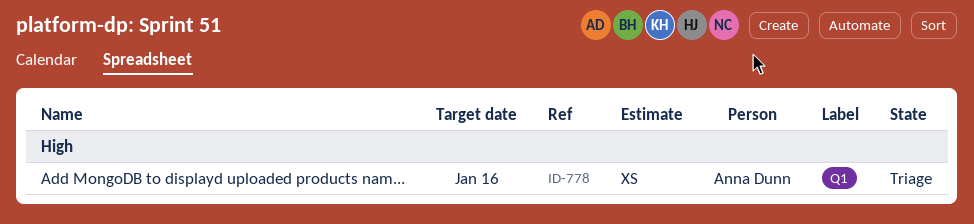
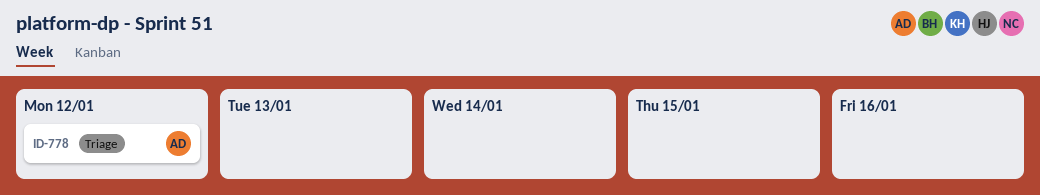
ID-778, due: Jan 16 -> Jan 12

